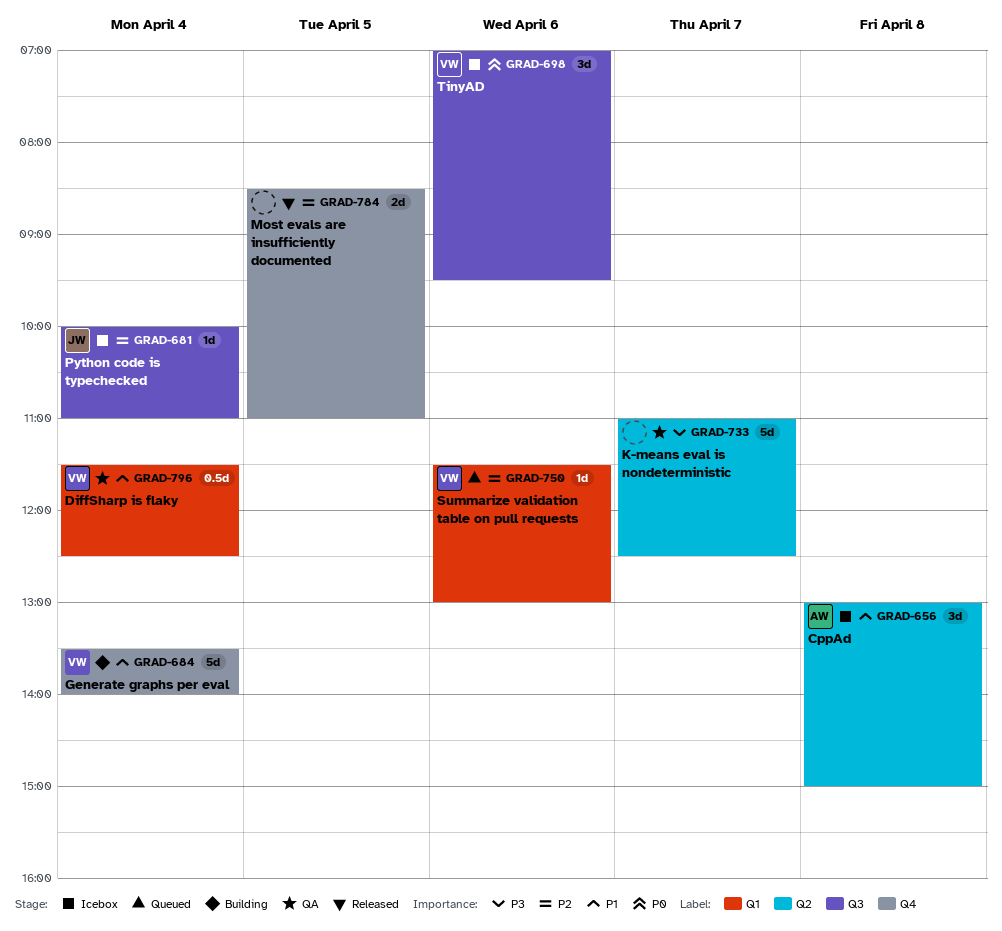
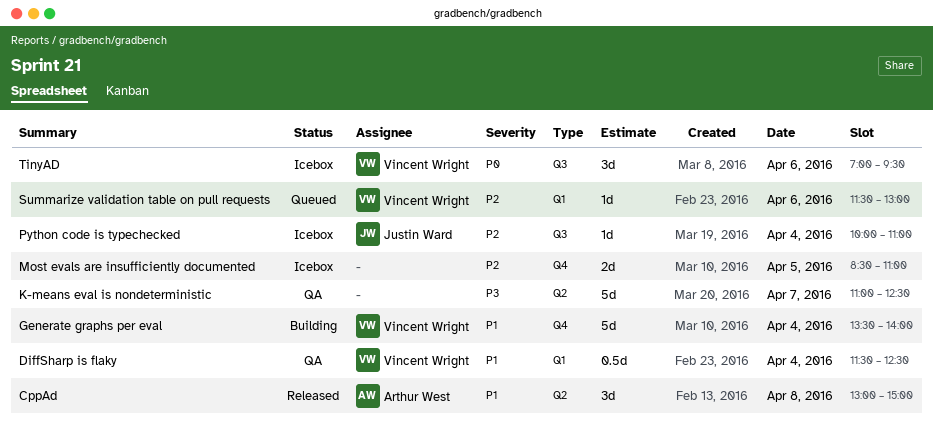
CppAd, status: Icebox -> Released
Most evals are insufficiently documented, status: Released -> Icebox

